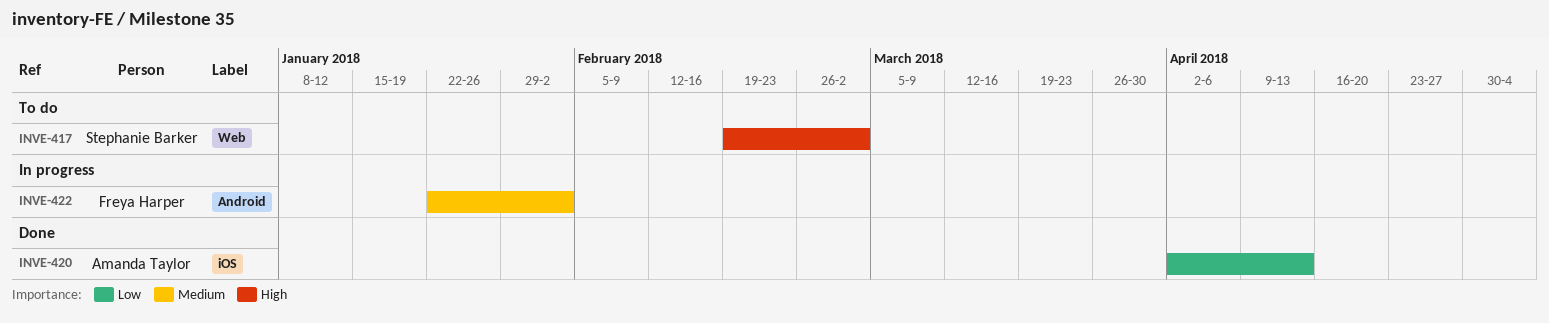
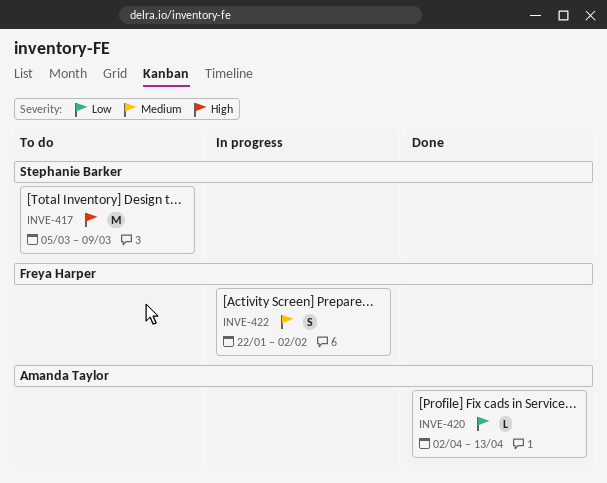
INVE-417, start: Feb 19 -> Mar 5
INVE-417, due: Mar 2 -> Mar 9

